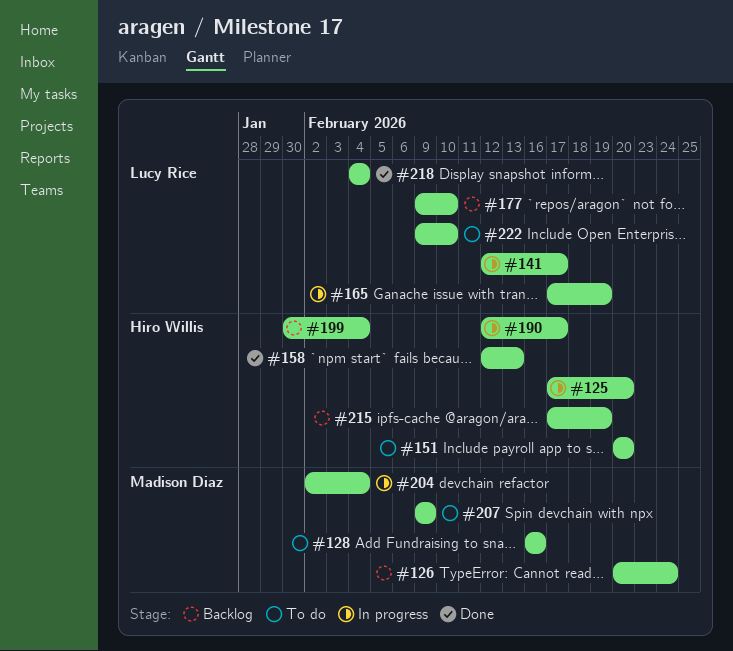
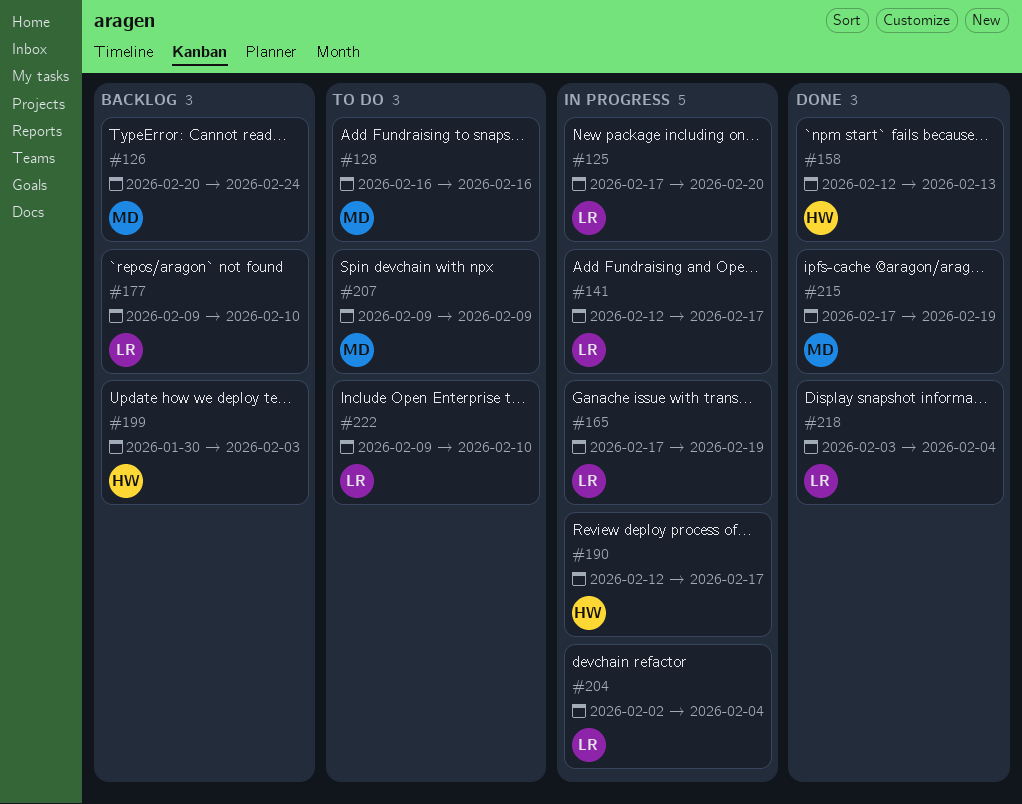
#125, owner: Hiro Willis -> Lucy Rice
#151: present -> none
#199, due: Feb 4 -> Feb 3
#204, owner: Madison Diaz -> Lucy Rice
#215, status: Backlog -> Done
#215, owner: Hiro Willis -> Madison Diaz
#218, start: Feb 4 -> Feb 3

